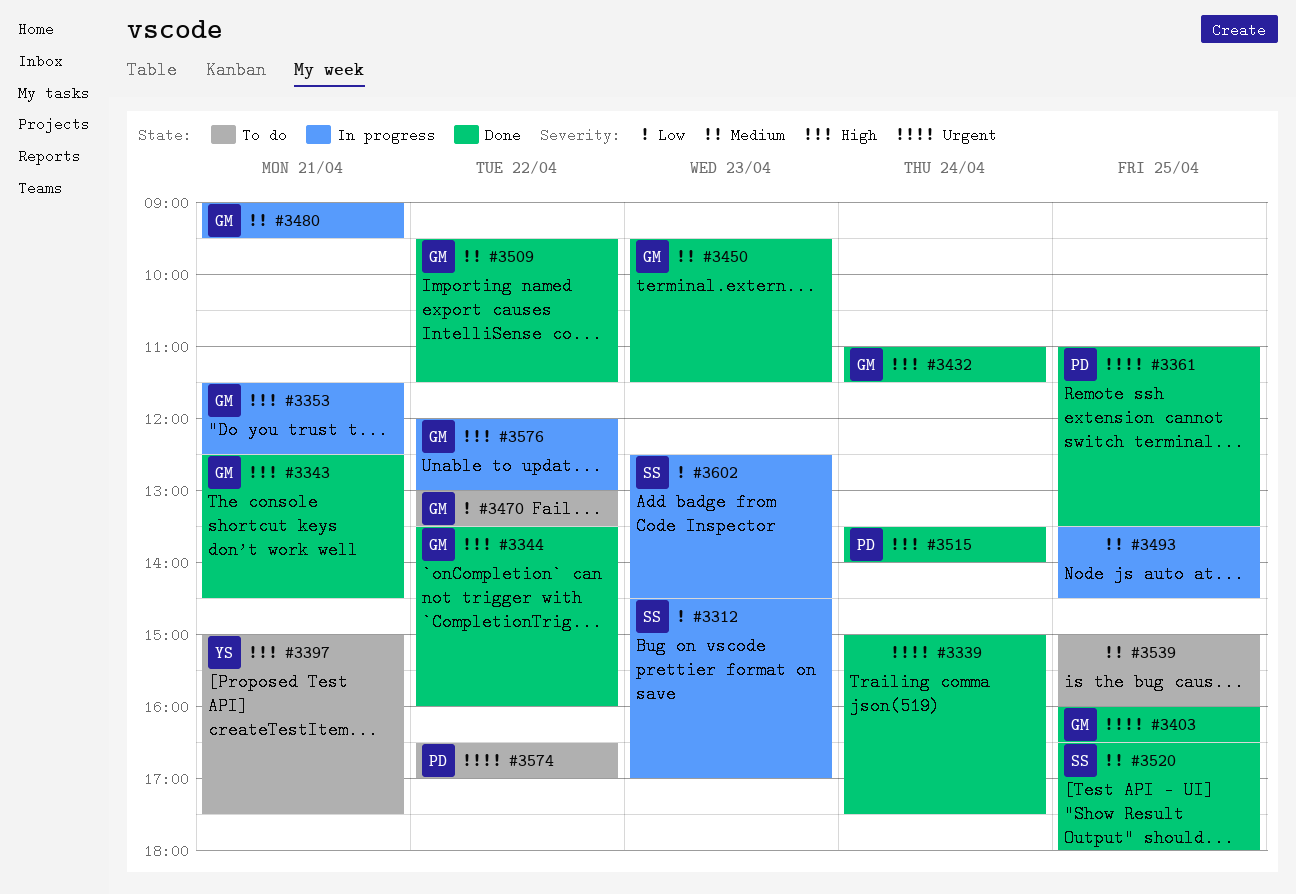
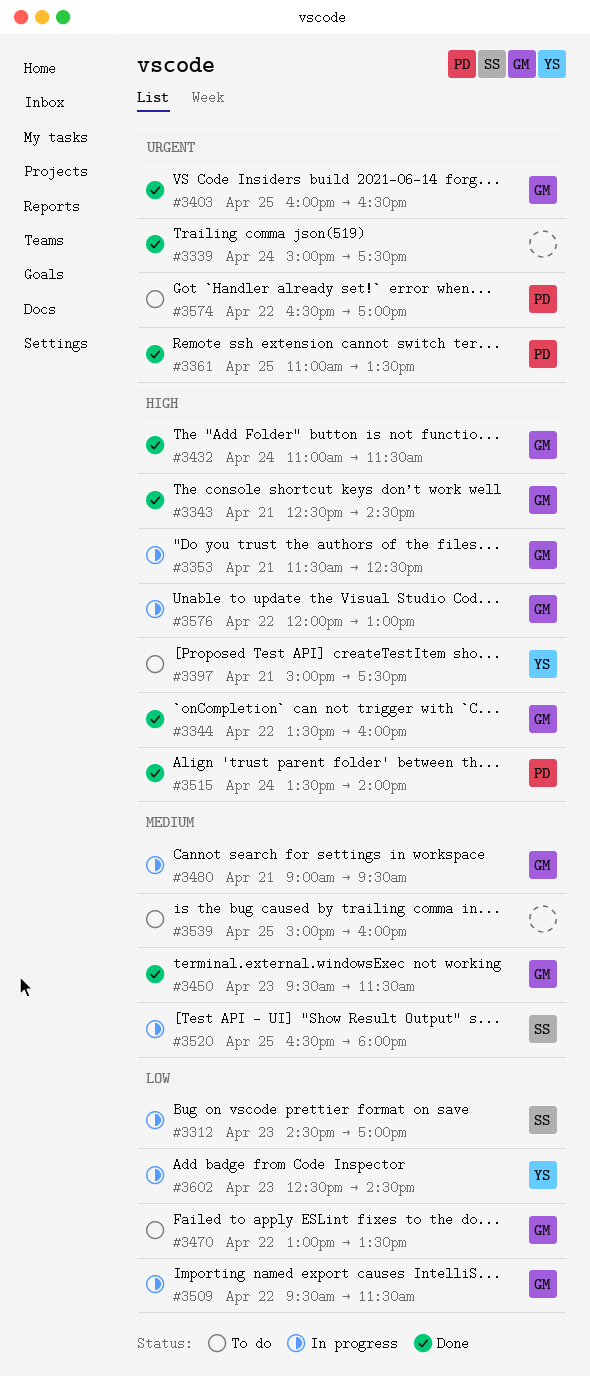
#3493: present -> none
#3509, status: Done -> In progress
#3509, priority: Medium -> Low
#3520, status: Done -> In progress
#3602, owner: SS -> YS

